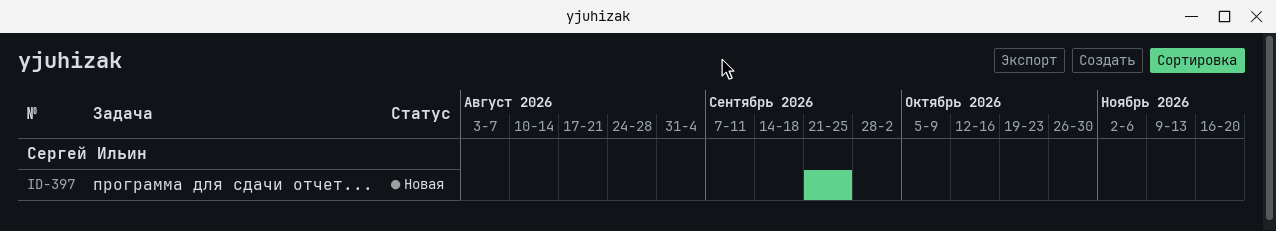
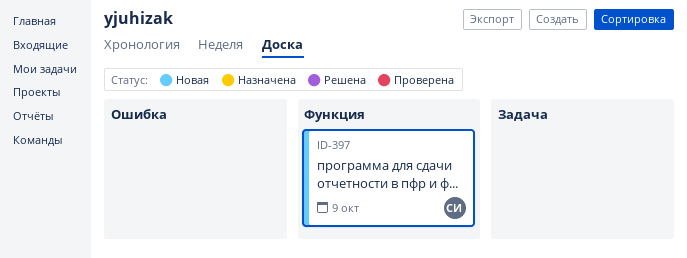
ID-397, due: Sep 25 -> Oct 9

